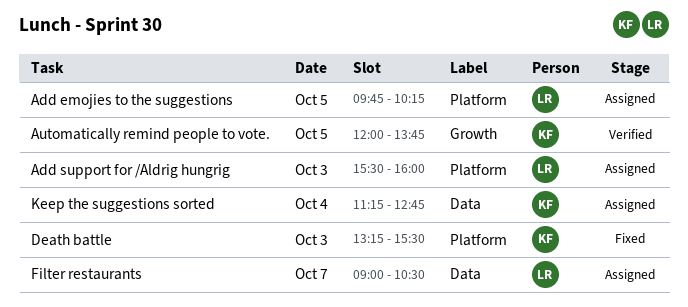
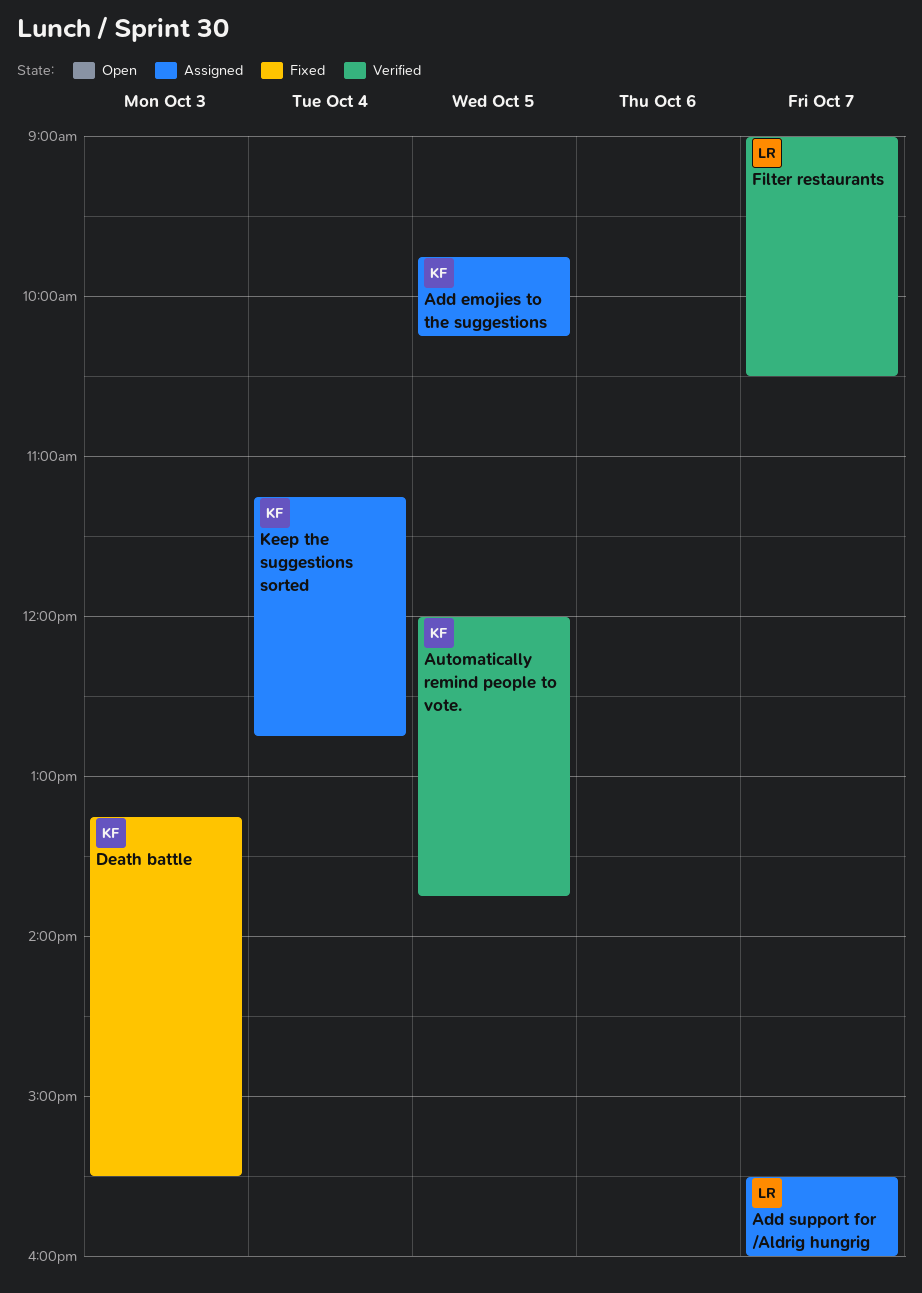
Add emojies to the suggestions, owner: LR -> KF
Add support for /Aldrig hungrig, day: Oct 3 -> Oct 7
Filter restaurants, status: Assigned -> Verified

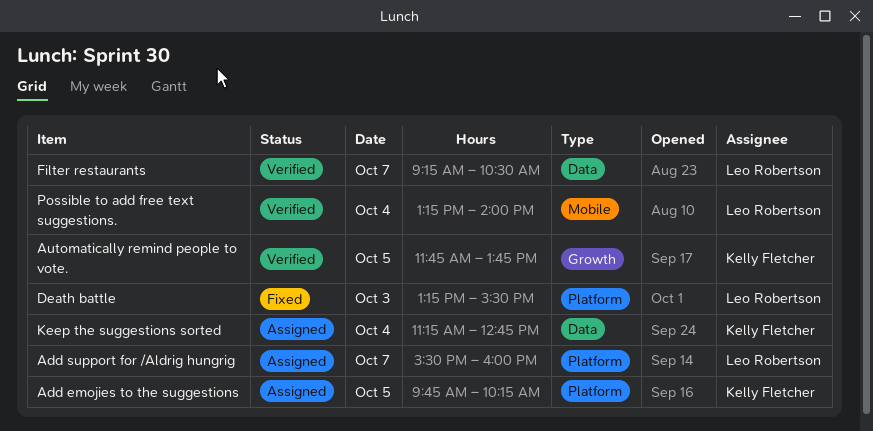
Automatically remind people to vote., begins: 12:00 -> 11:45
Death battle, owner: Kelly Fletcher -> Leo Robertson
Filter restaurants, begins: 09:00 -> 09:15
Possible to add free text suggestions.: none -> present

